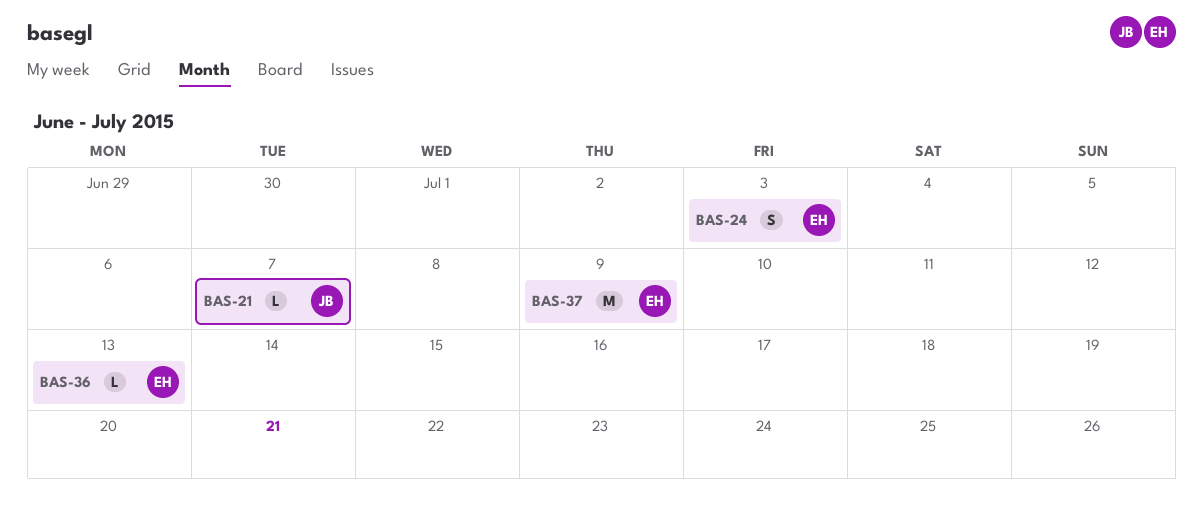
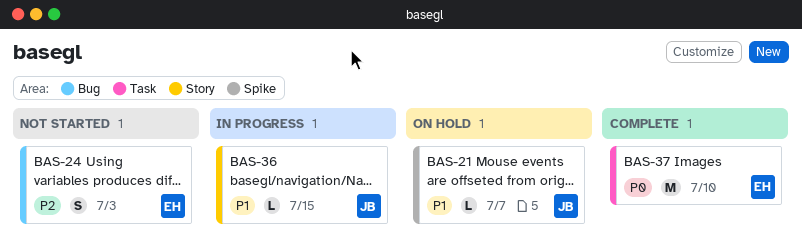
BAS-36, owner: EH -> JB
BAS-36, due: Jul 13 -> Jul 15
BAS-37, due: Jul 9 -> Jul 10

